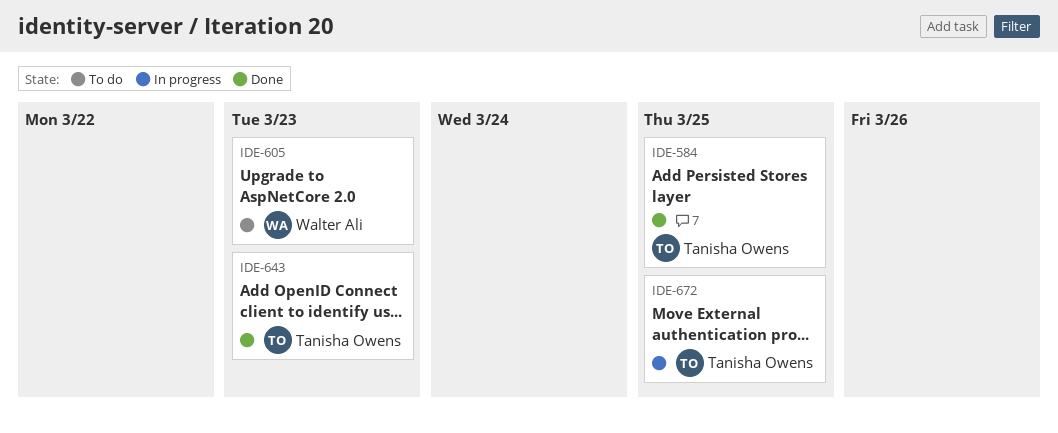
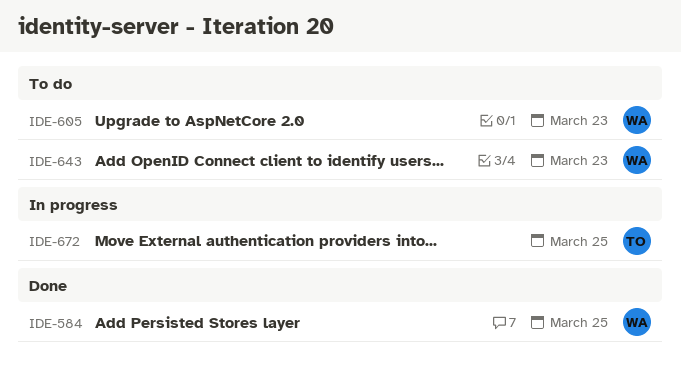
IDE-584, owner: Tanisha Owens -> Walter Ali
IDE-643, status: Done -> To do
IDE-643, owner: Tanisha Owens -> Walter Ali

